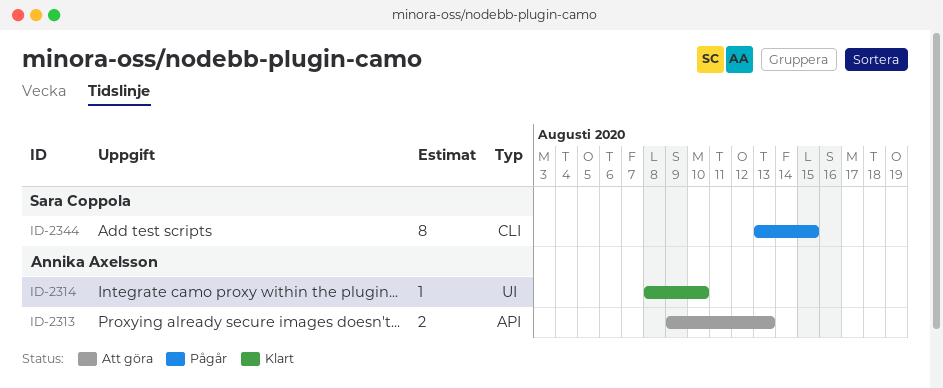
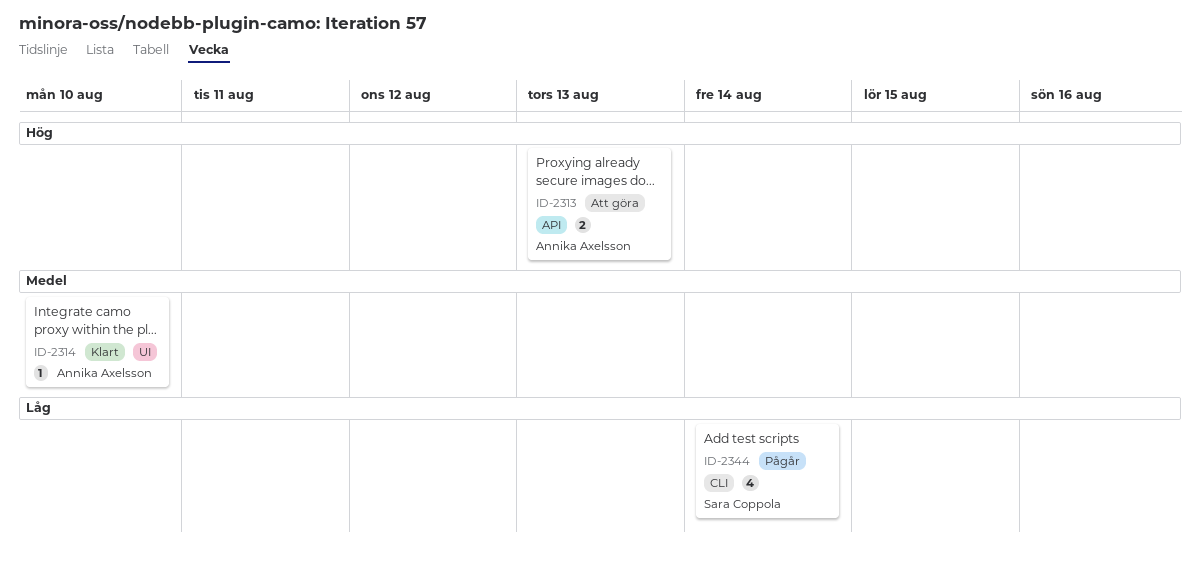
ID-2344, estimate: 8 -> 4
ID-2344, due: Aug 15 -> Aug 14

